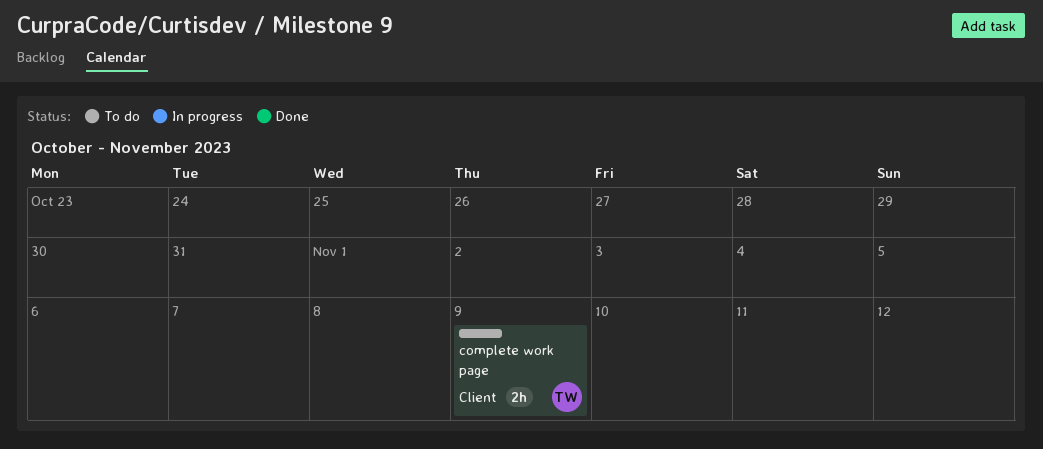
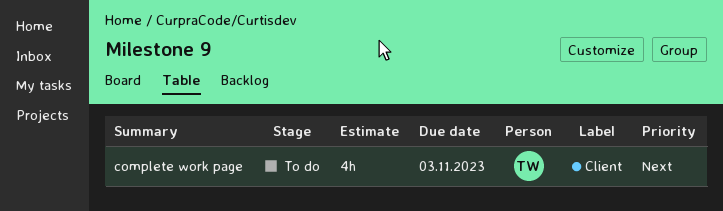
complete work page, estimate: 2h -> 4h
complete work page, due: Nov 9 -> Nov 3

